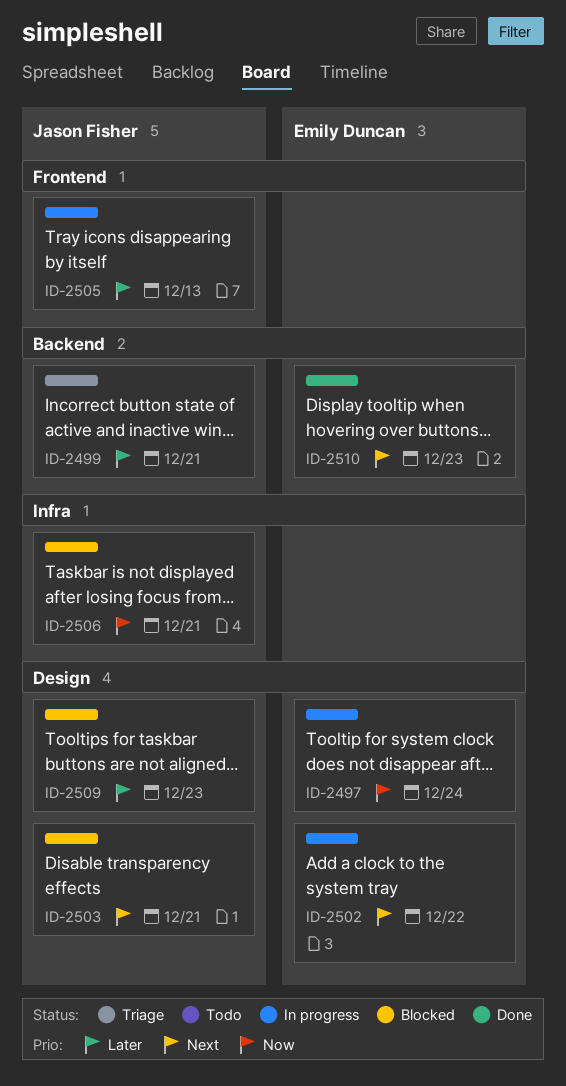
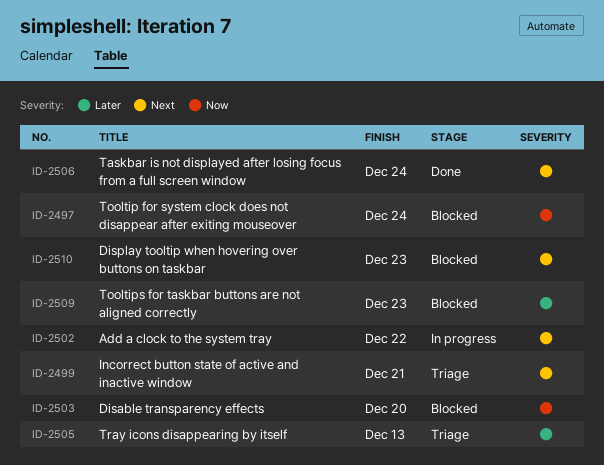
ID-2497, status: In progress -> Blocked
ID-2499, priority: Later -> Next
ID-2503, priority: Next -> Now
ID-2503, due: Dec 21 -> Dec 20
ID-2505, status: In progress -> Triage
ID-2506, status: Blocked -> Done
ID-2506, priority: Now -> Next
ID-2506, due: Dec 21 -> Dec 24
ID-2510, status: Done -> Blocked

